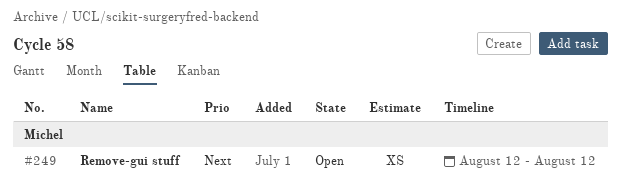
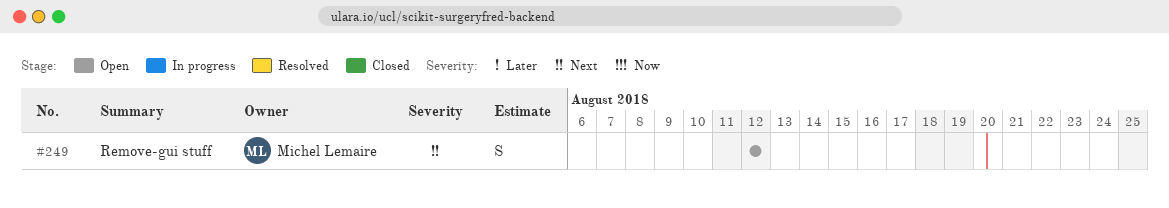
#249, estimate: XS -> S

